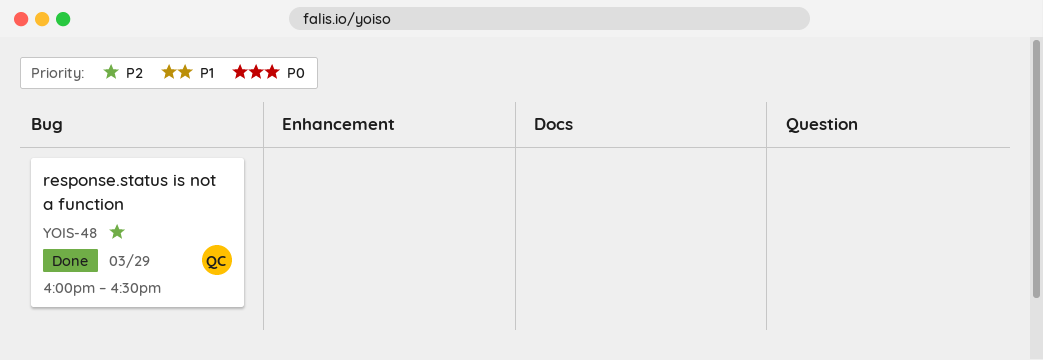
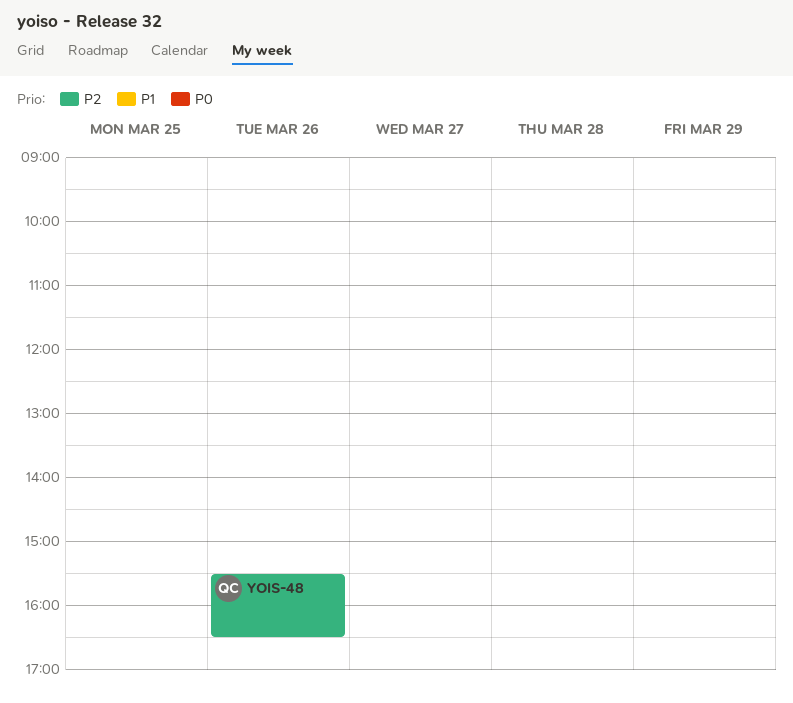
YOIS-48, day: Mar 29 -> Mar 26
YOIS-48, begins: 16:00 -> 15:30

